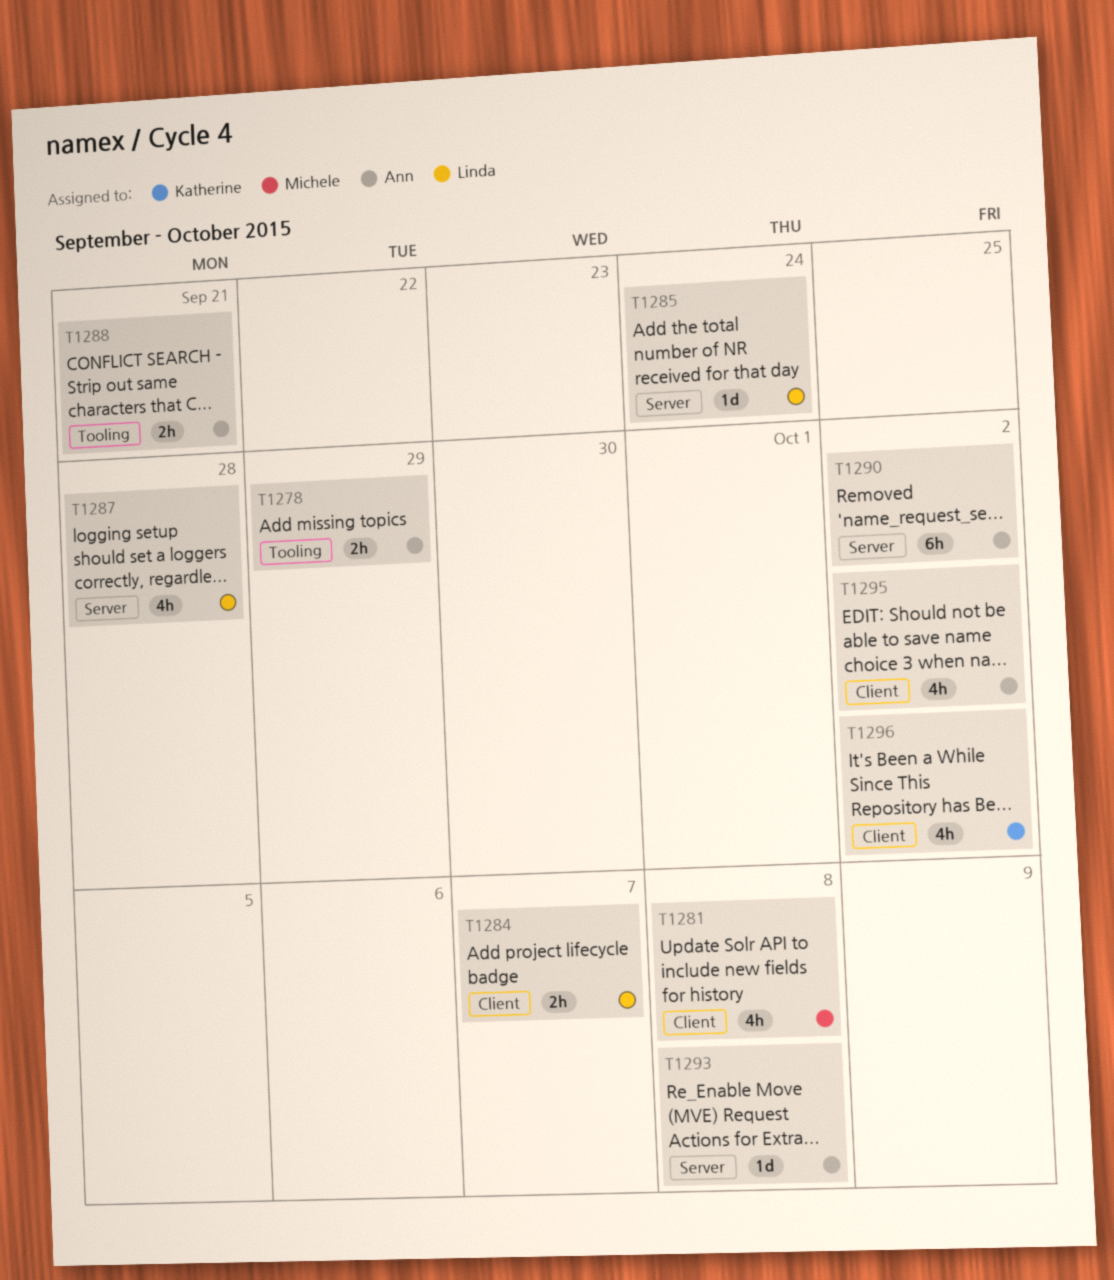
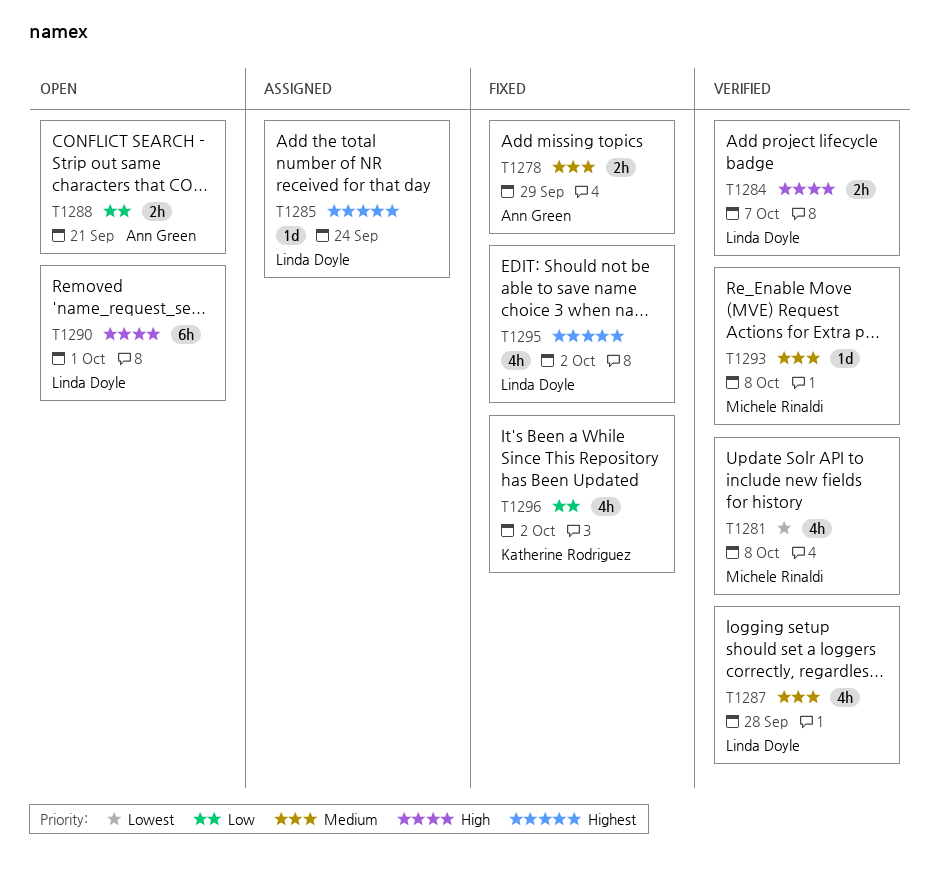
T1290, owner: Ann Green -> Linda Doyle
T1290, due: Oct 2 -> Oct 1
T1293, owner: Ann Green -> Michele Rinaldi
T1295, owner: Ann Green -> Linda Doyle

